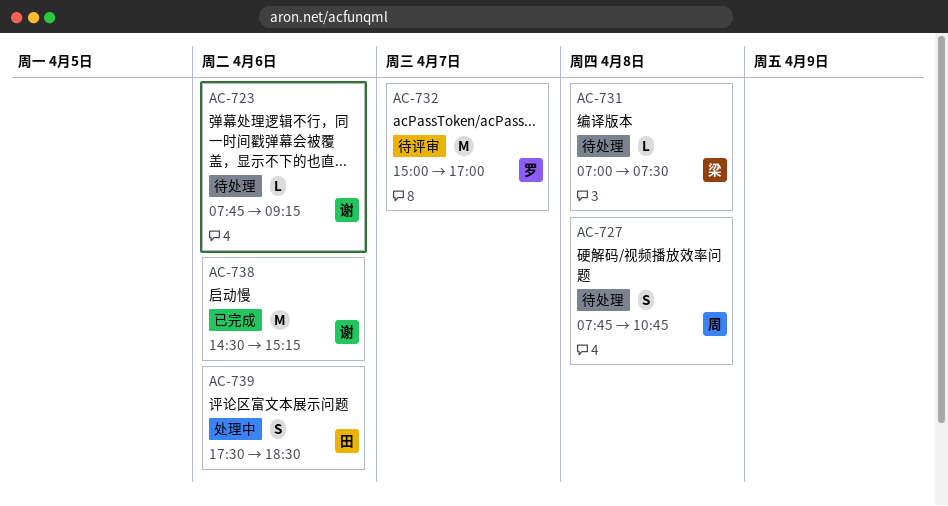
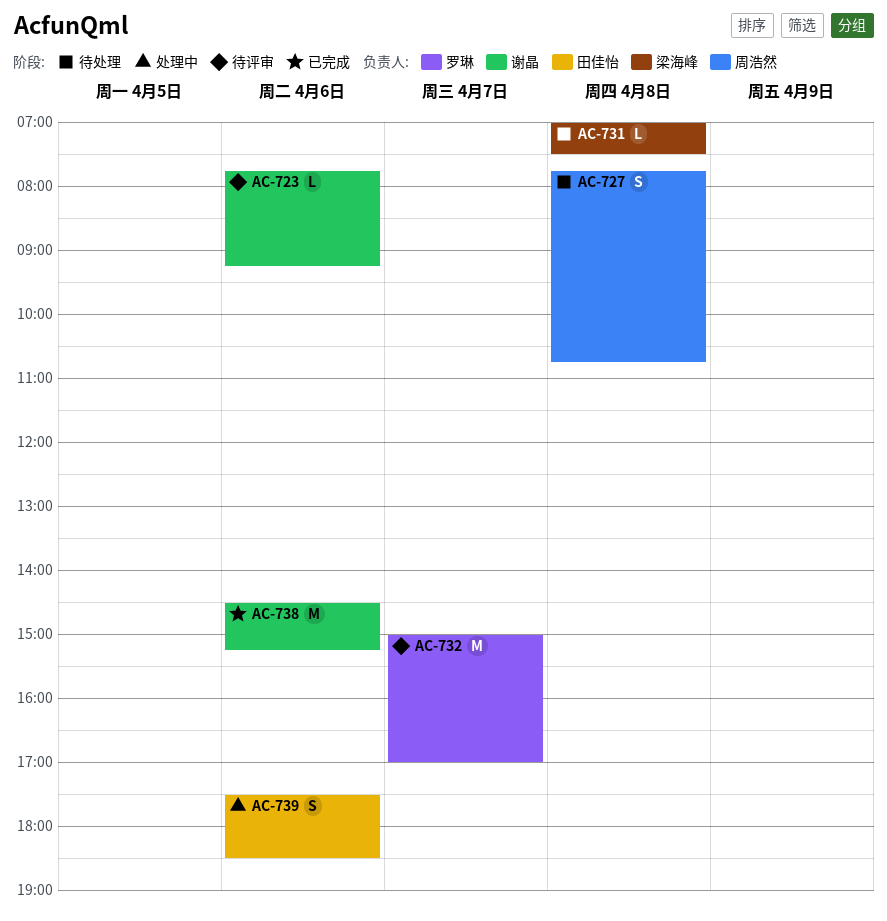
AC-723, status: 待处理 -> 待评审

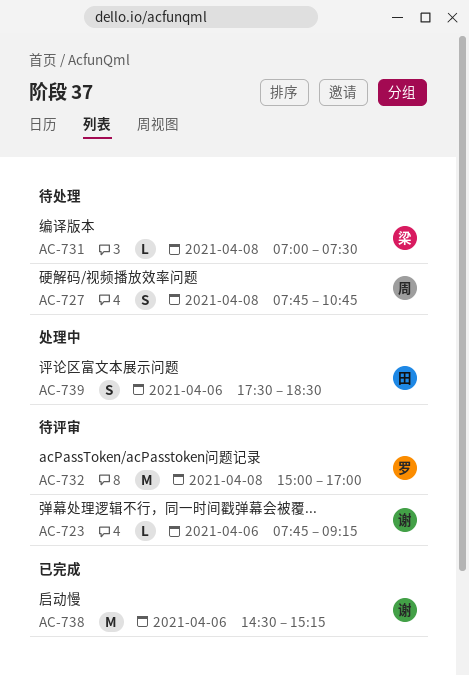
AC-732, day: Apr 7 -> Apr 8

